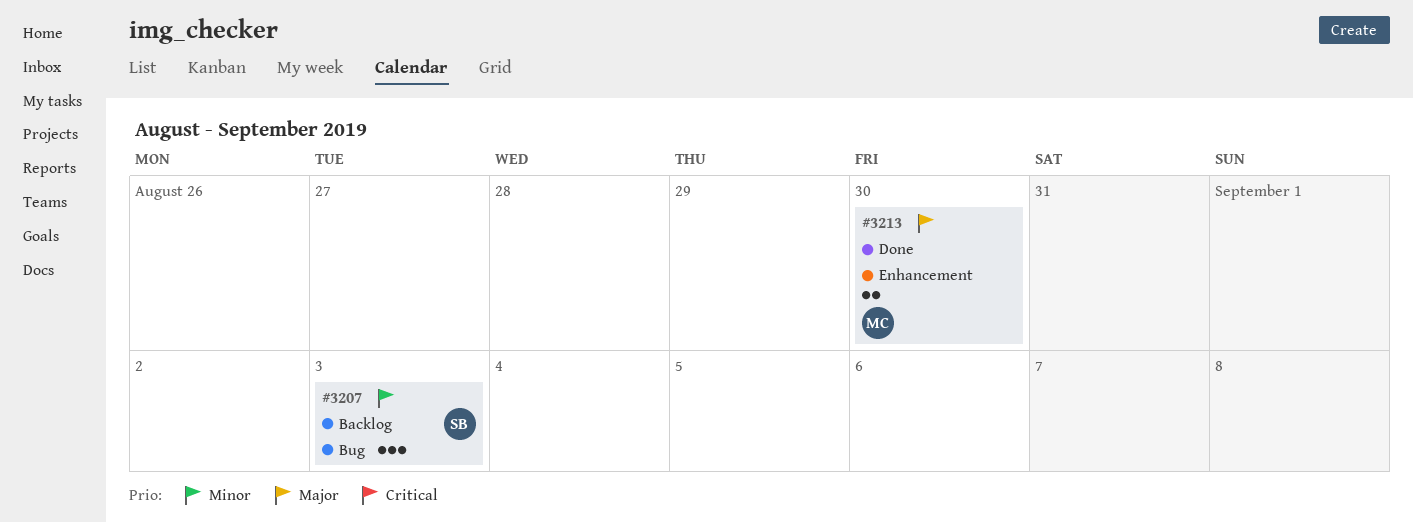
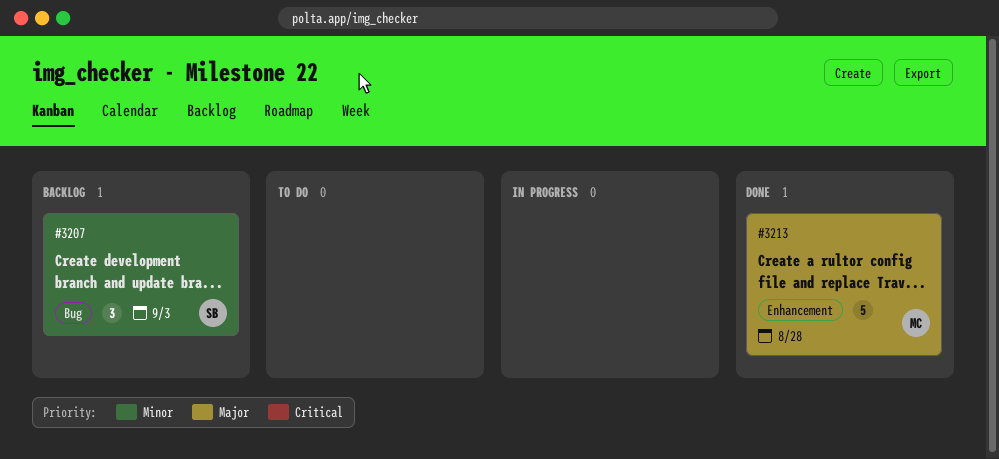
#3213, estimate: 2 -> 5
#3213, due: Aug 30 -> Aug 28

